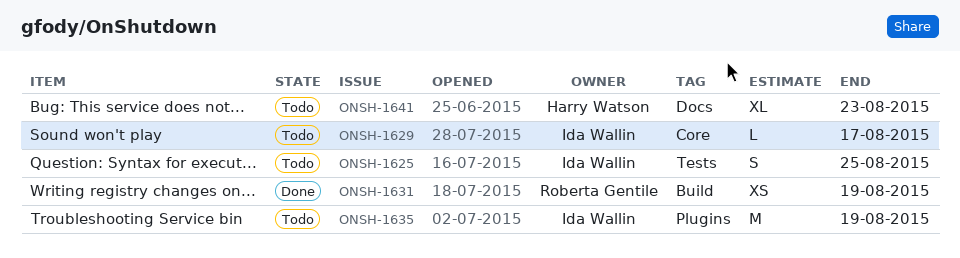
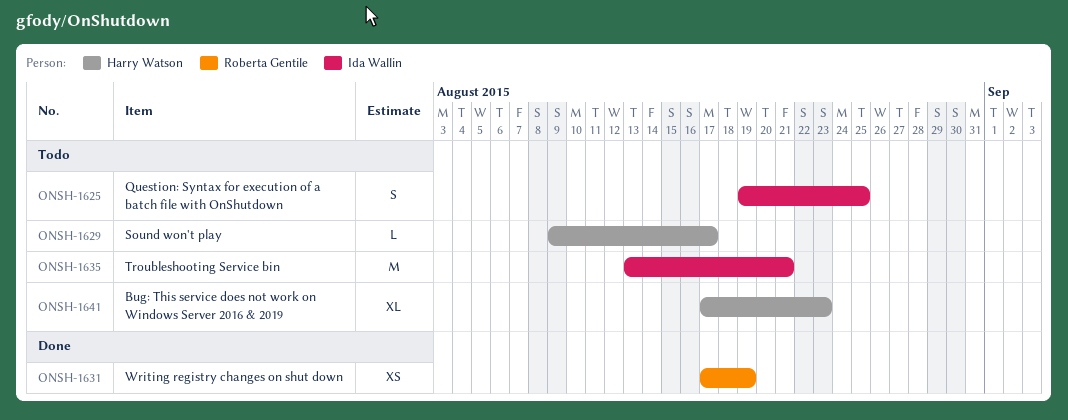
ONSH-1629, owner: Ida Wallin -> Harry Watson
ONSH-1635, due: Aug 19 -> Aug 21

